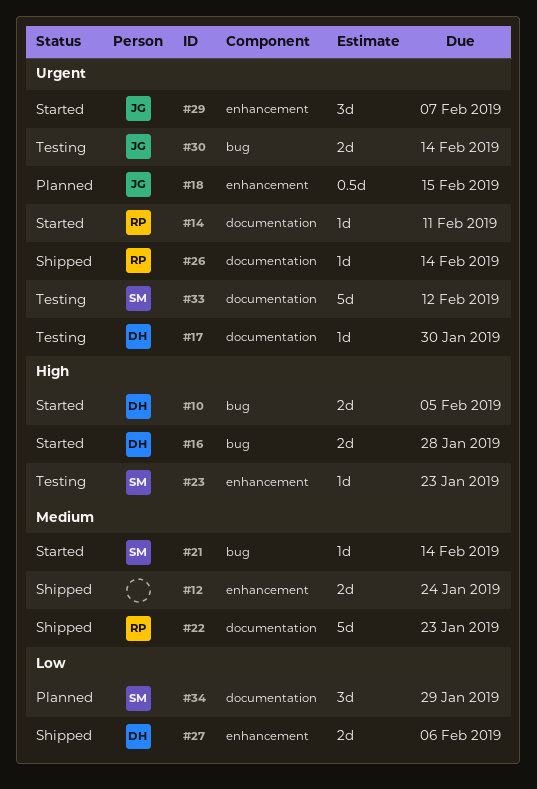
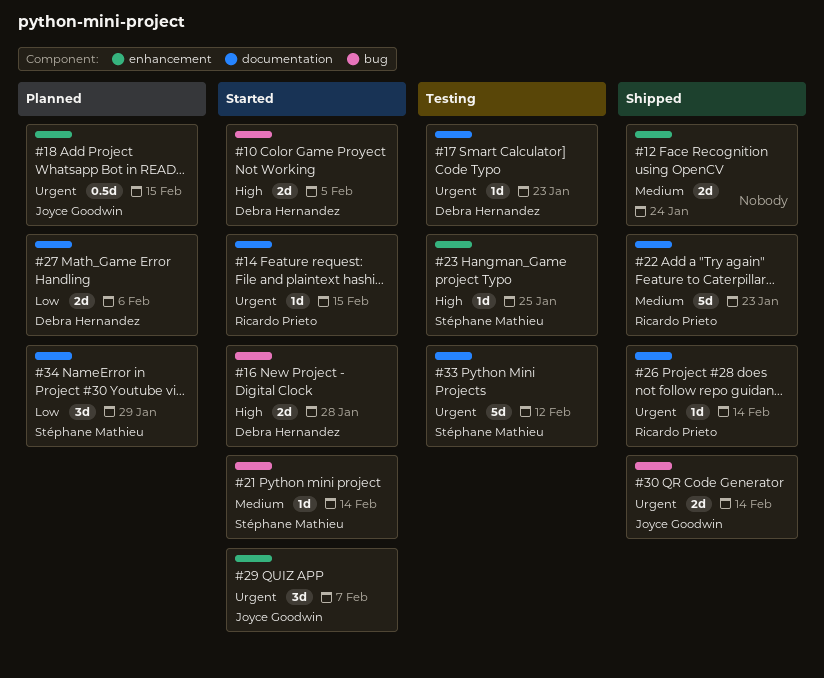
#14, due: Feb 11 -> Feb 15
#17, due: Jan 30 -> Jan 23
#23, due: Jan 23 -> Jan 25
#27, status: Shipped -> Planned
#27, label: enhancement -> documentation
#30, status: Testing -> Shipped

